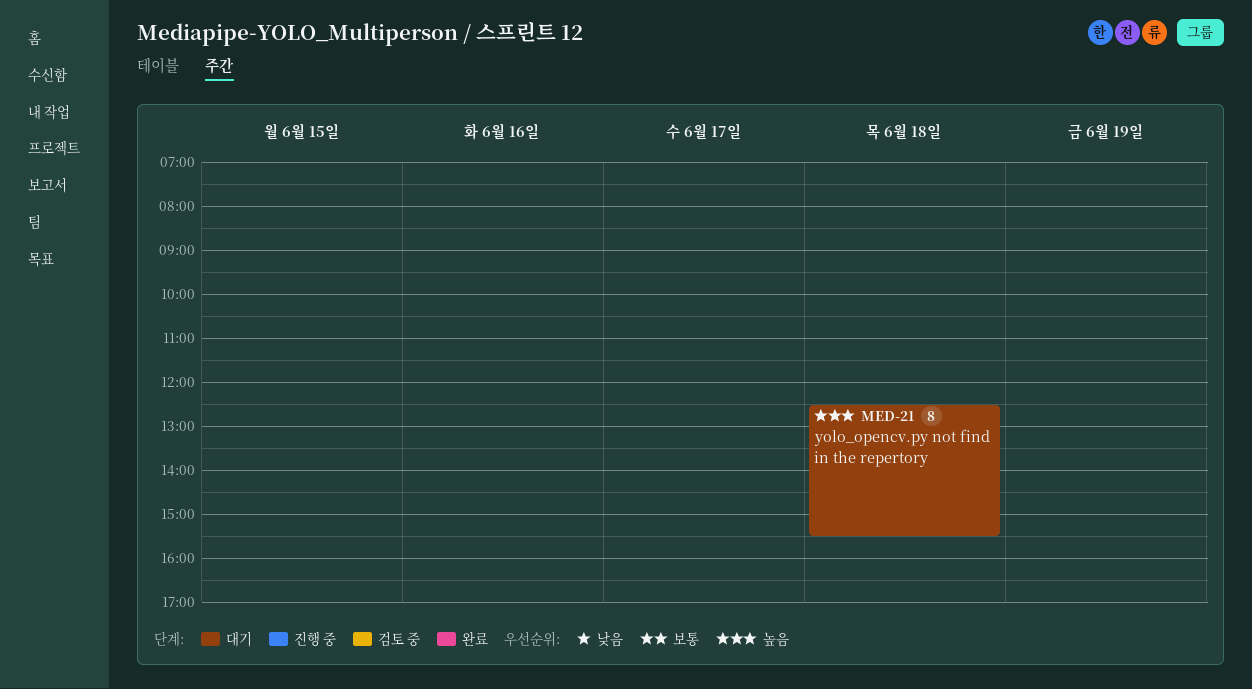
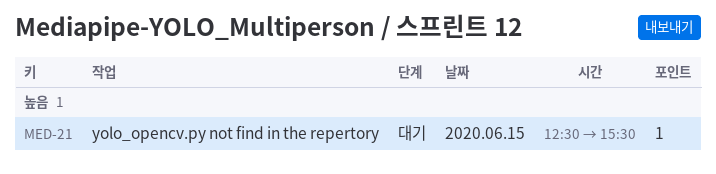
MED-21, estimate: 8 -> 1
MED-21, day: Jun 18 -> Jun 15

